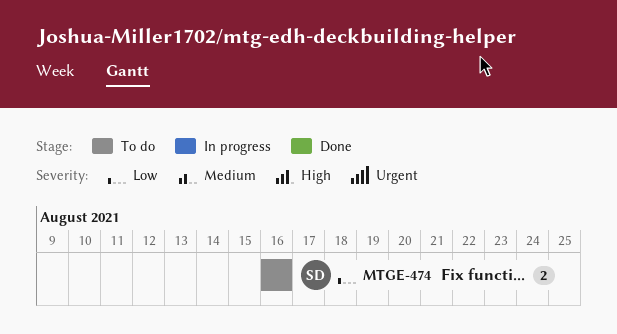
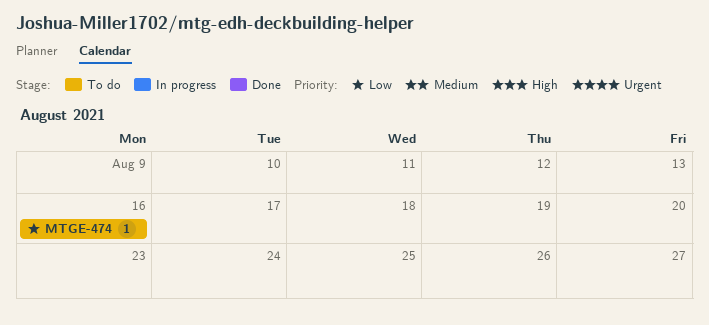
MTGE-474, estimate: 2 -> 1

